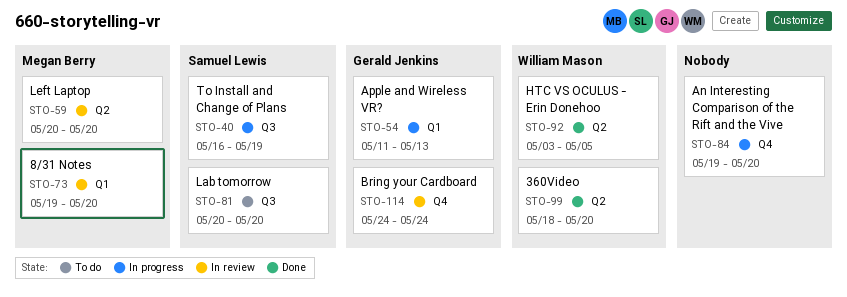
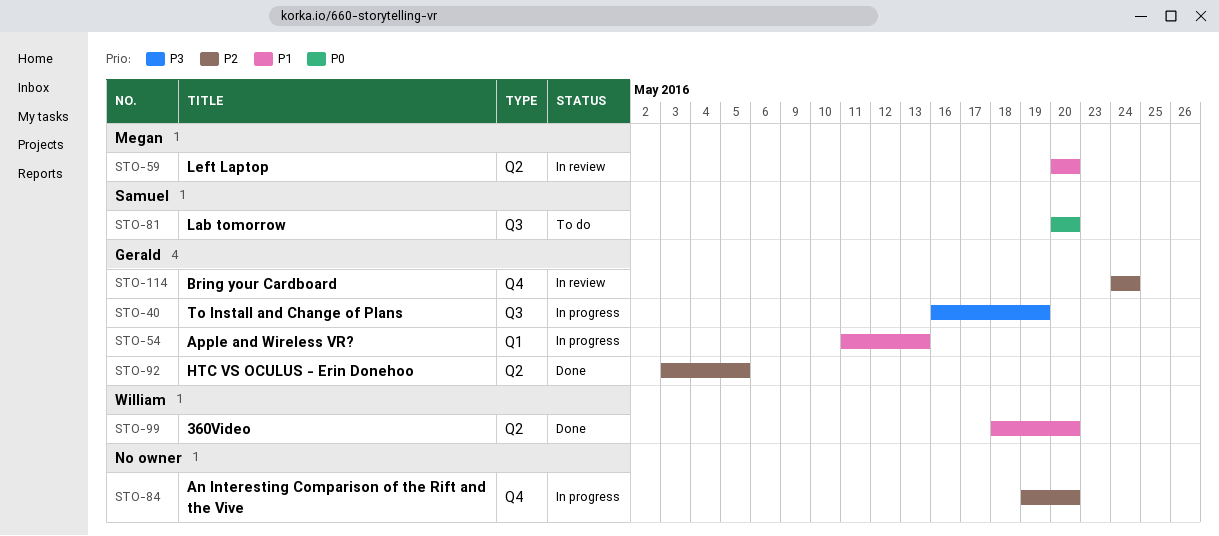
STO-40, owner: Samuel Lewis -> Gerald Jenkins
STO-73: present -> none
STO-92, owner: William Mason -> Gerald Jenkins

